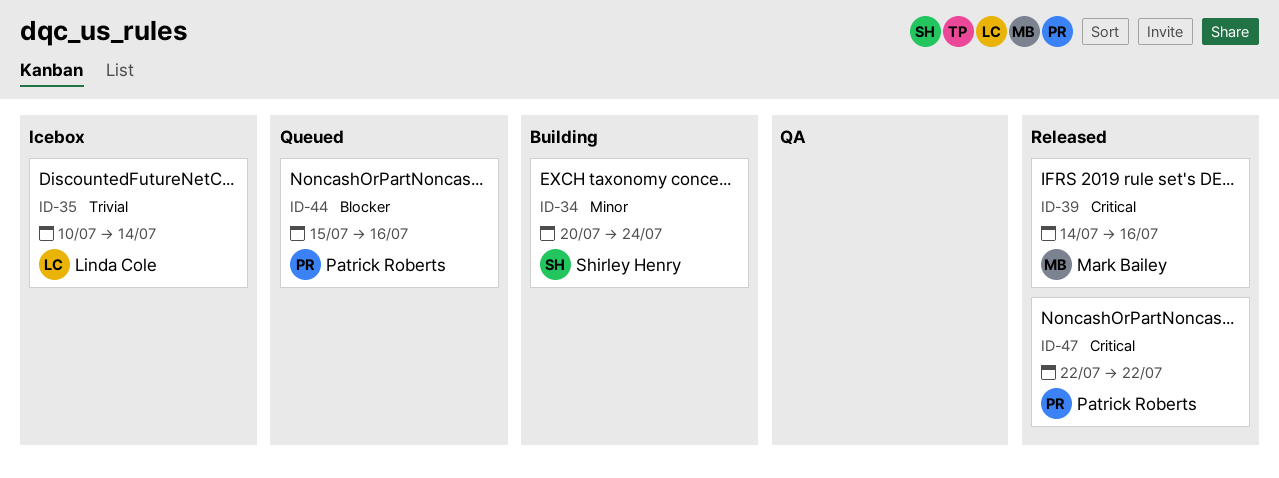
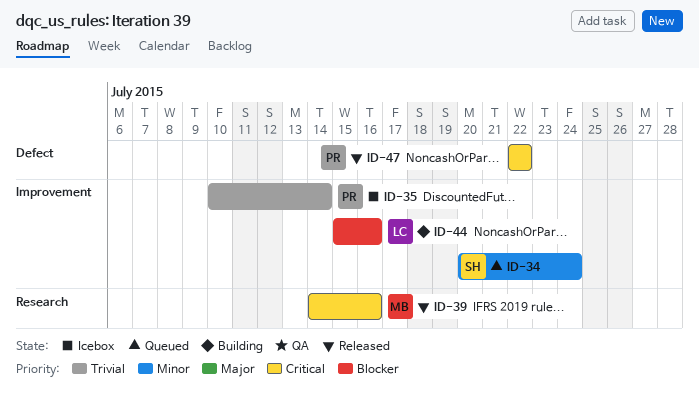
ID-34, status: Building -> Queued
ID-35, owner: Linda Cole -> Patrick Roberts
ID-44, status: Queued -> Building
ID-44, owner: Patrick Roberts -> Linda Cole

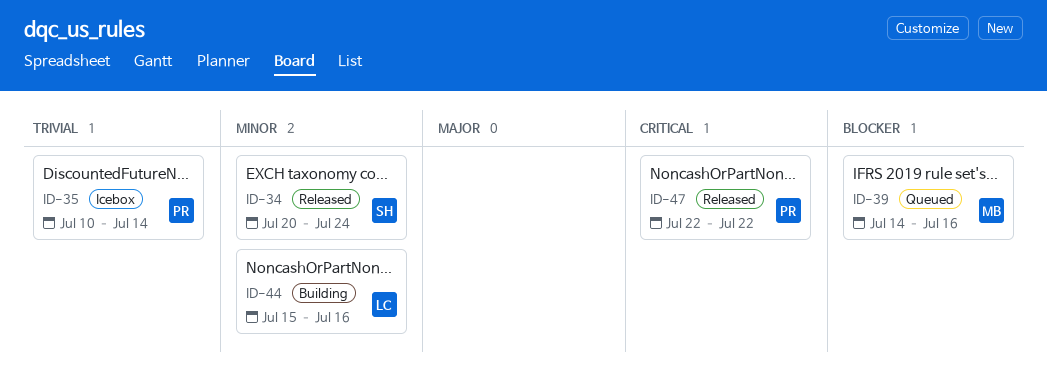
ID-34, status: Queued -> Released
ID-39, status: Released -> Queued
ID-39, priority: Critical -> Blocker
ID-44, priority: Blocker -> Minor

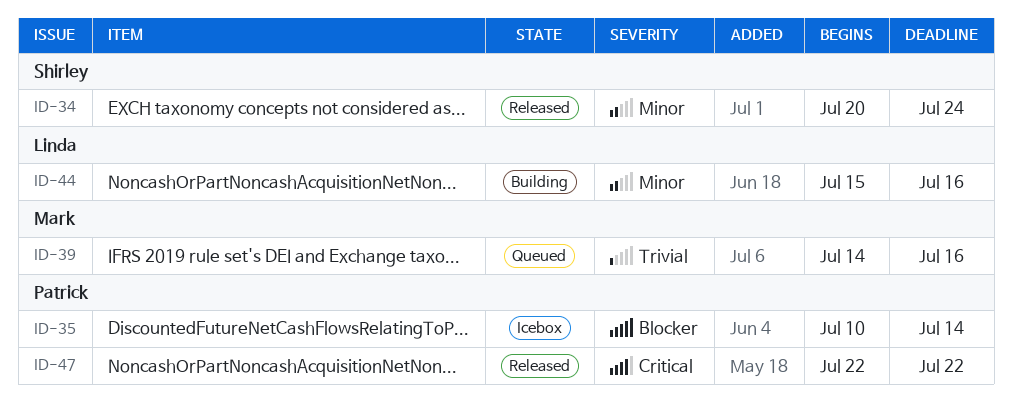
ID-35, priority: Trivial -> Blocker
ID-39, priority: Blocker -> Trivial

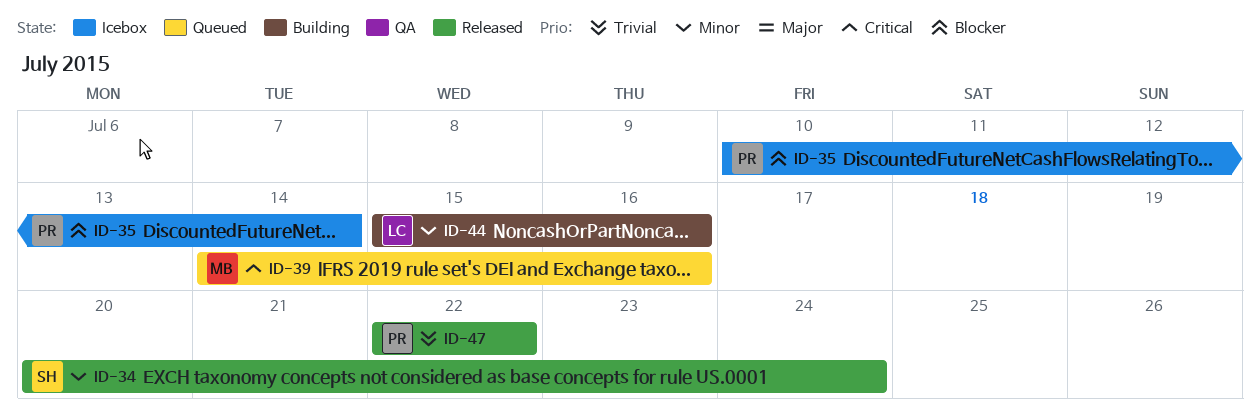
ID-39, priority: Trivial -> Critical
ID-47, priority: Critical -> Trivial

